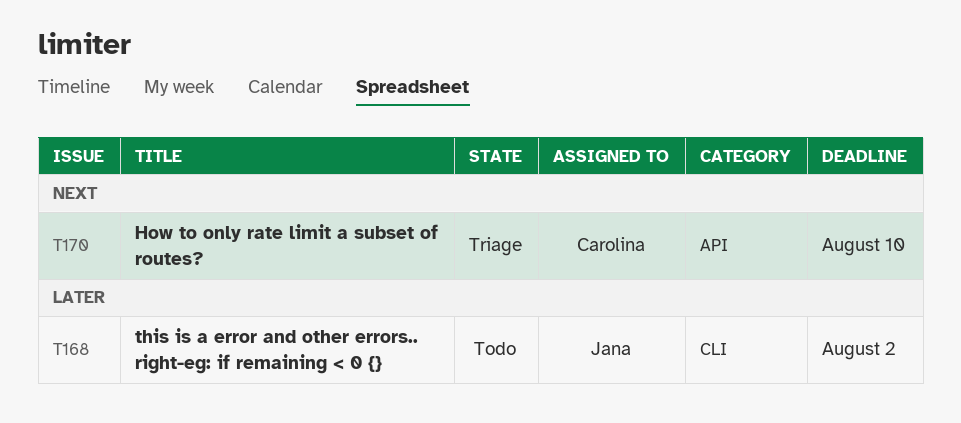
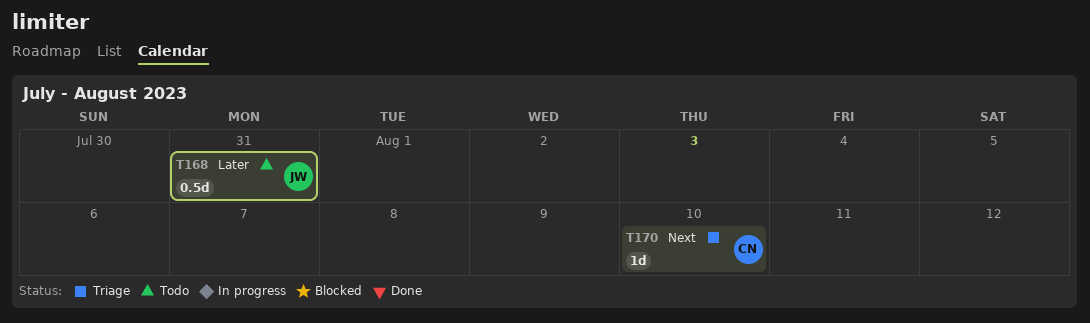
T168, due: Aug 2 -> Jul 31

